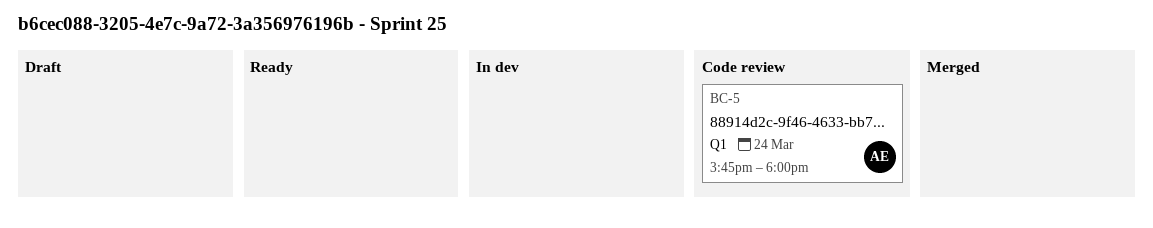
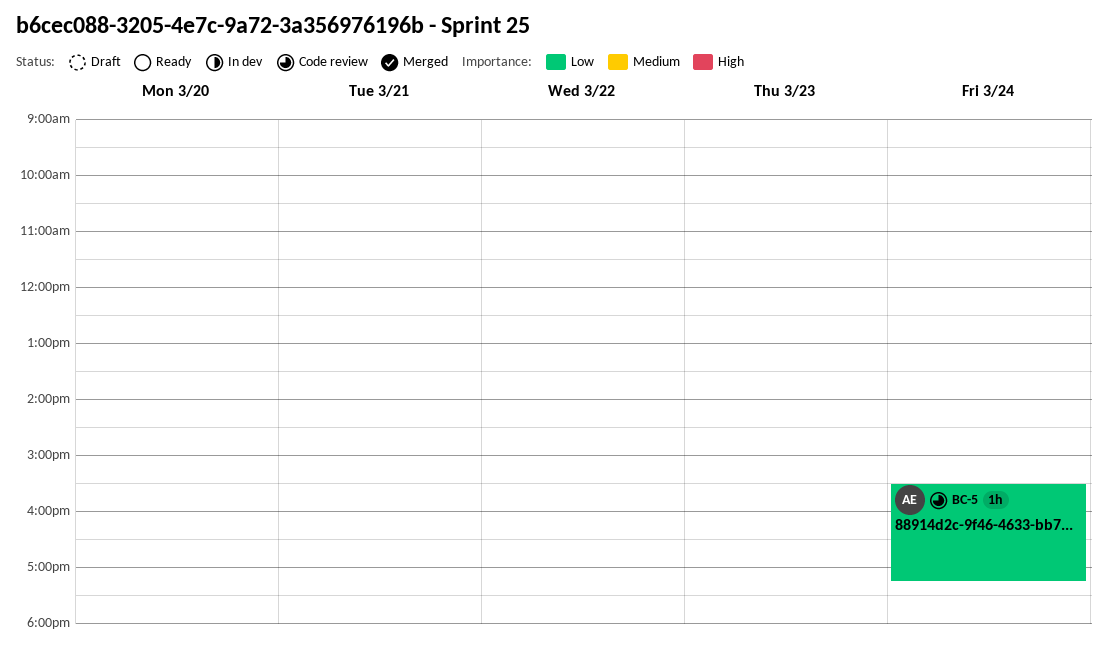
BC-5, begins: 15:45 -> 15:30
BC-5, ends: 18:00 -> 17:15

